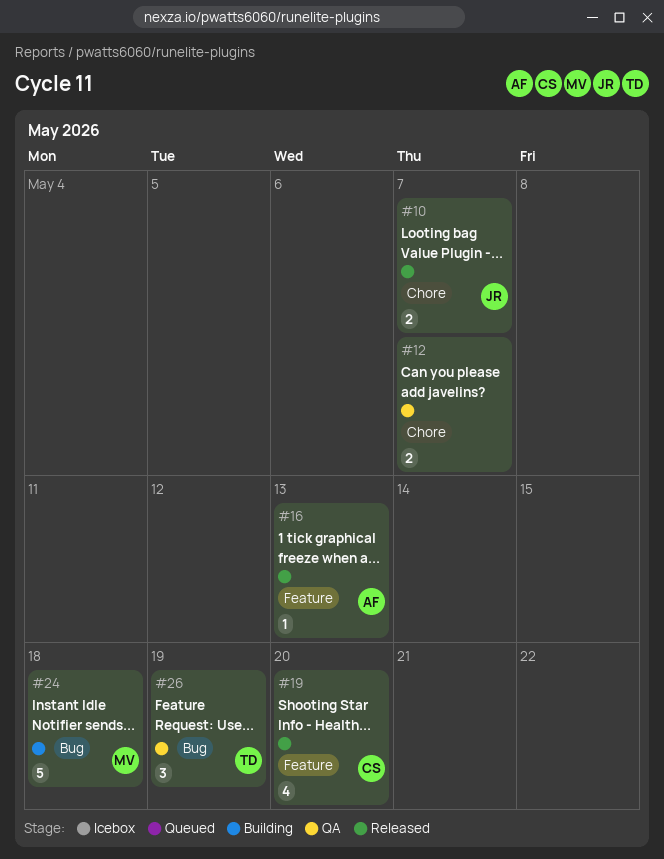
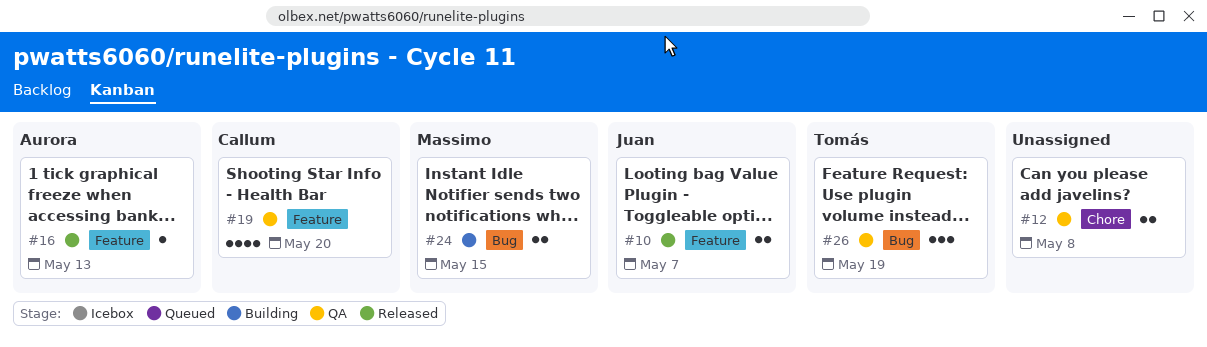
#10, label: Chore -> Feature
#12, due: May 7 -> May 8
#19, status: Released -> QA
#24, estimate: 5 -> 2
#24, due: May 18 -> May 15

